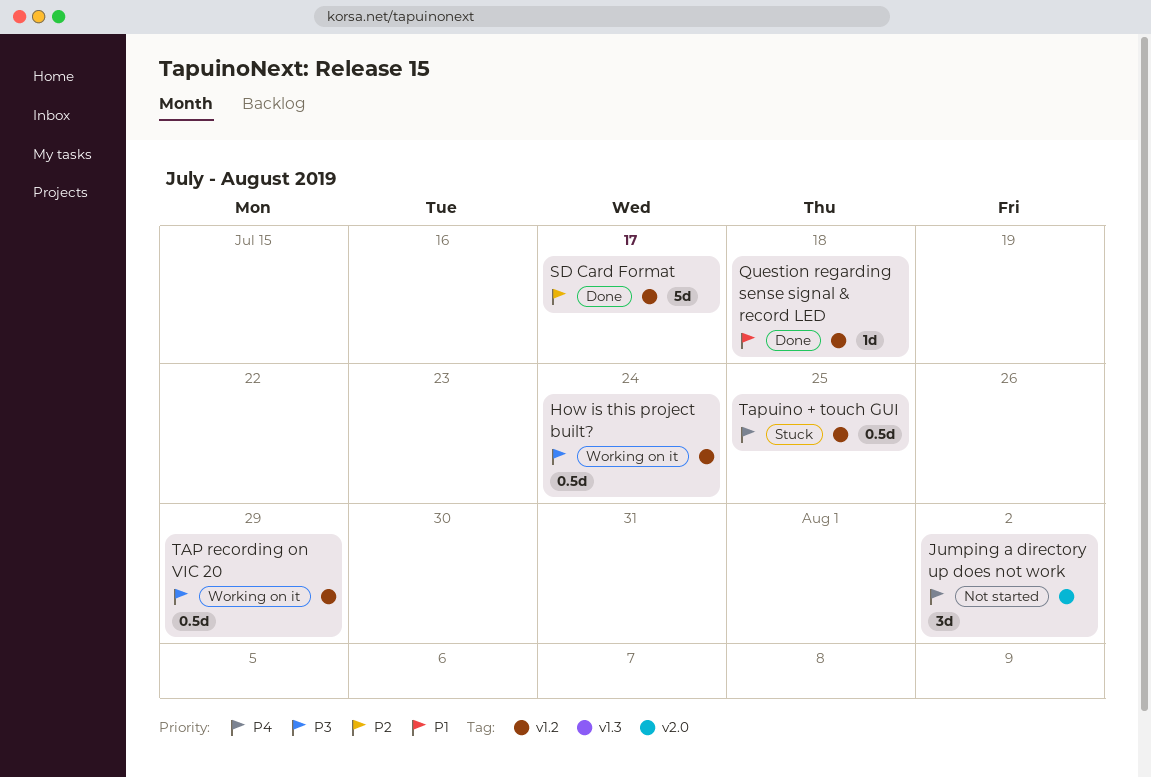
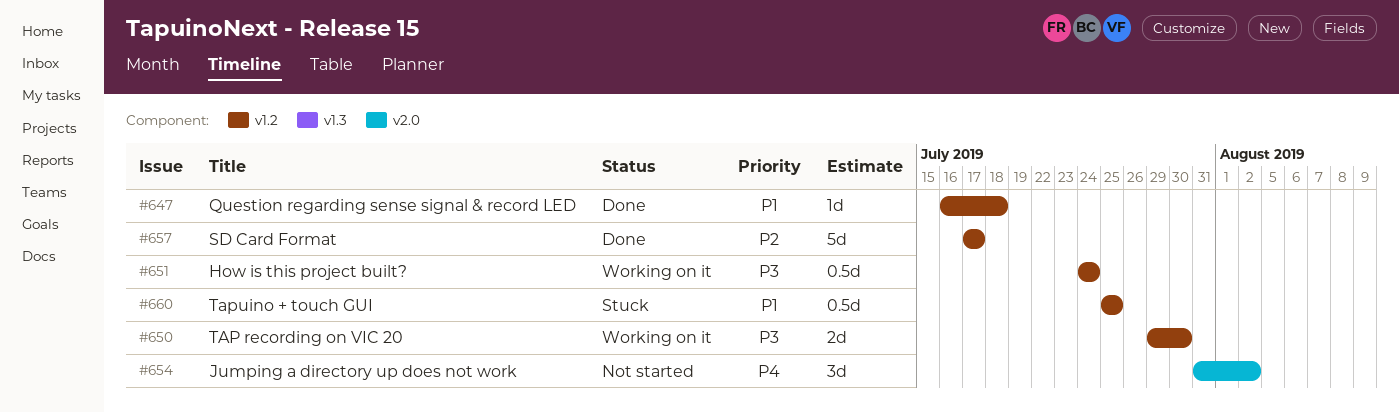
TAP recording on VIC 20, estimate: 0.5d -> 2d
TAP recording on VIC 20, due: Jul 29 -> Jul 30
Tapuino + touch GUI, priority: P4 -> P1

